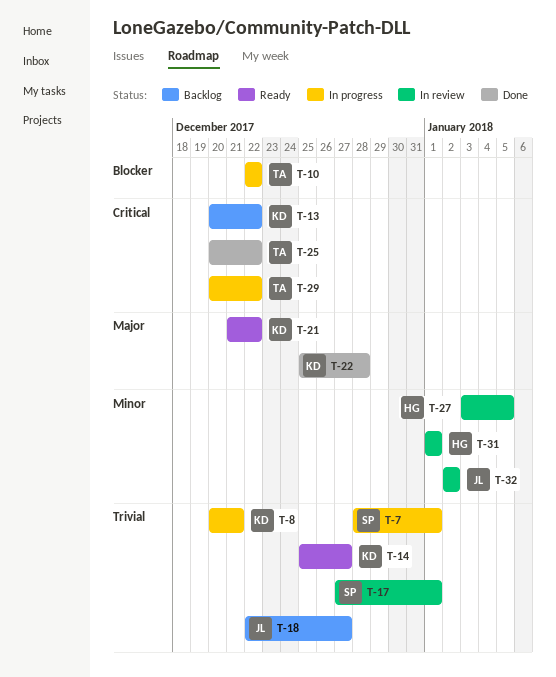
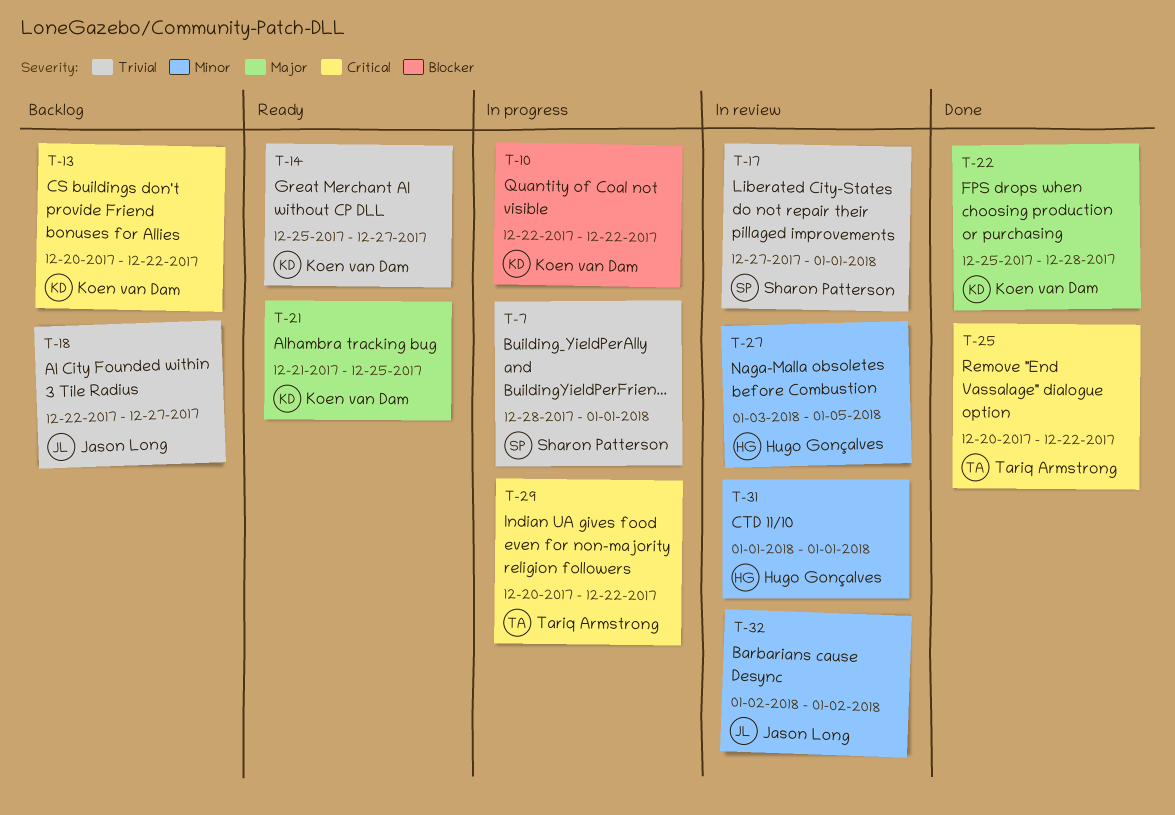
T-8: present -> none
T-10, owner: Tariq Armstrong -> Koen van Dam
T-21, due: Dec 22 -> Dec 25

